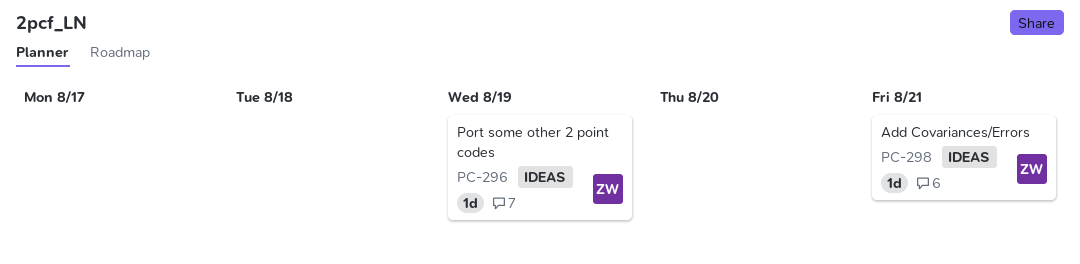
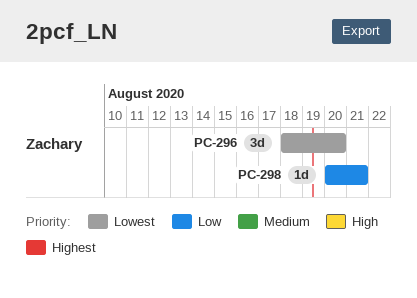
PC-296, estimate: 1d -> 3d
PC-296, due: Aug 19 -> Aug 20

